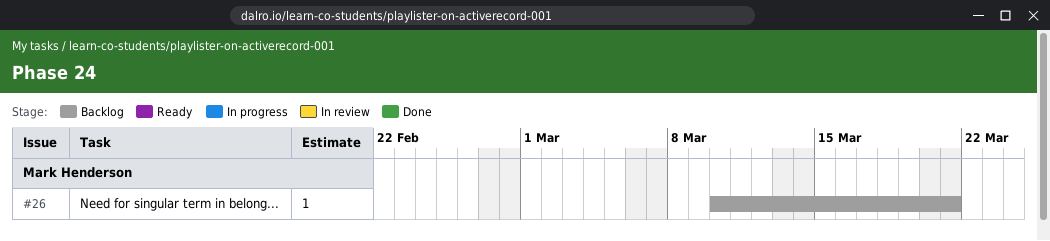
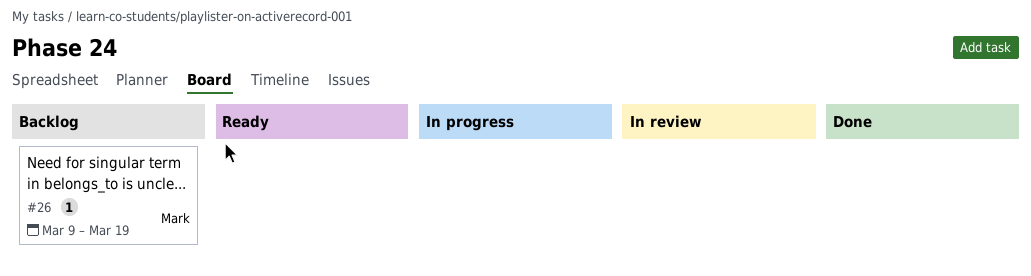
#26, start: Mar 10 -> Mar 9
#26, due: Mar 21 -> Mar 19

